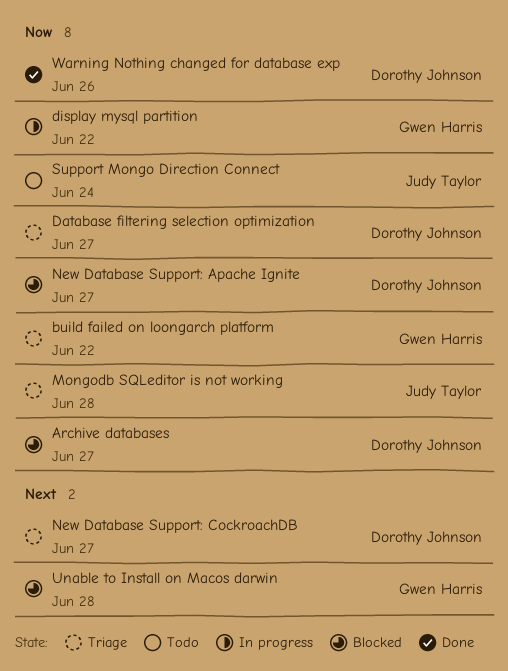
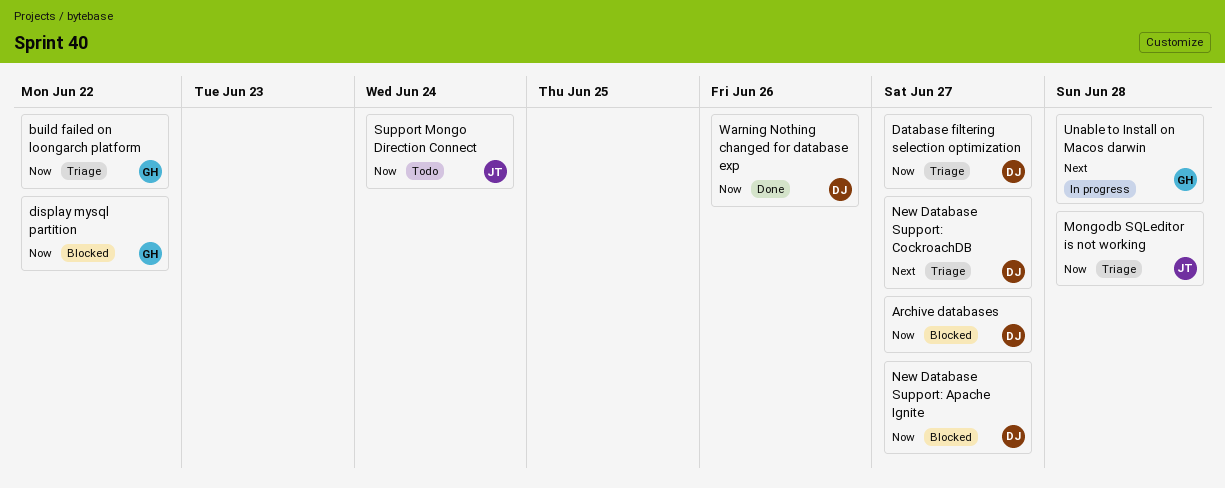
display mysql partition, status: In progress -> Blocked
Unable to Install on Macos darwin, status: Blocked -> In progress

